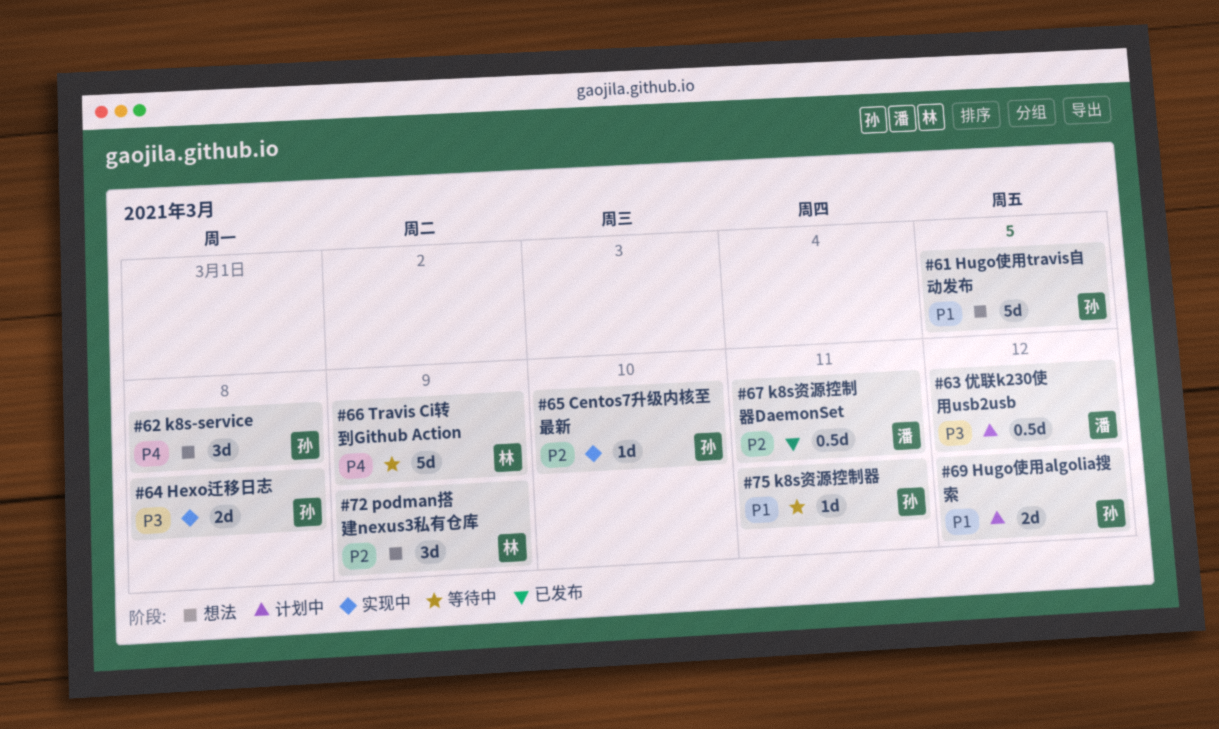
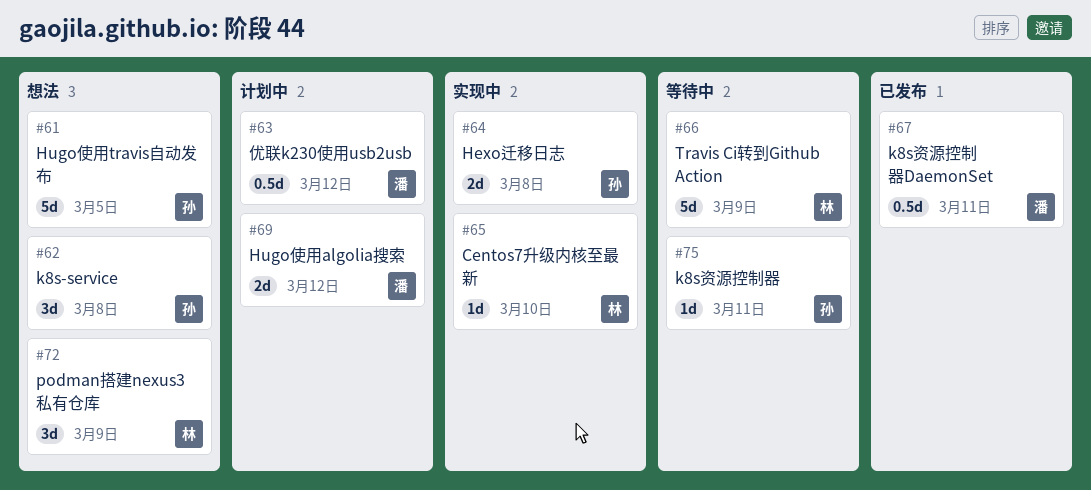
#65, owner: 孙 -> 林
#69, owner: 孙 -> 潘

